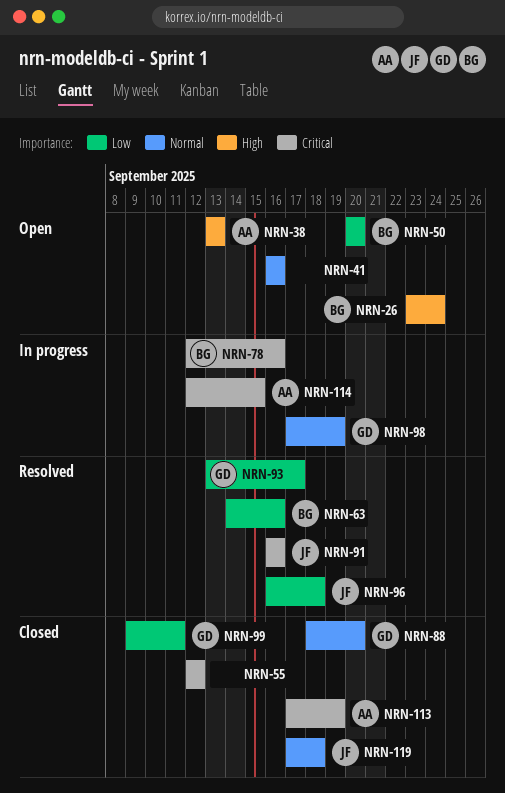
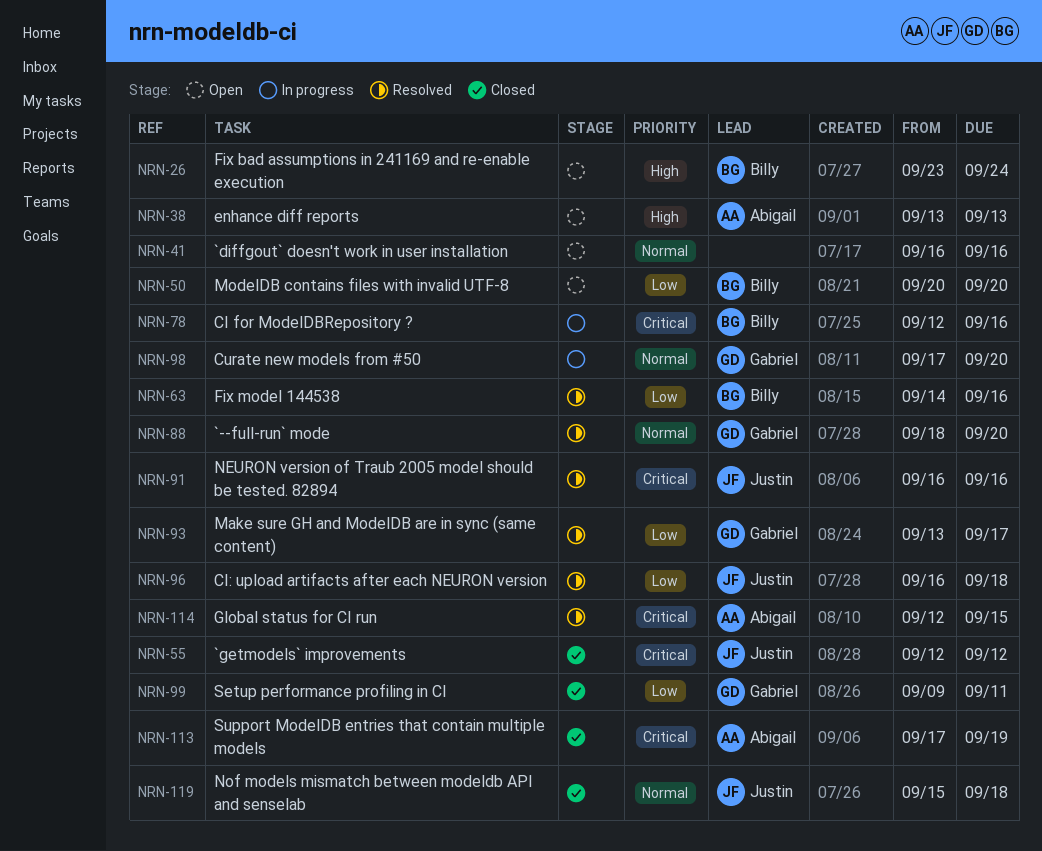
NRN-55, owner: none -> Justin
NRN-88, status: Closed -> Resolved
NRN-98, due: Sep 19 -> Sep 20
NRN-114, status: In progress -> Resolved
NRN-119, start: Sep 17 -> Sep 15

